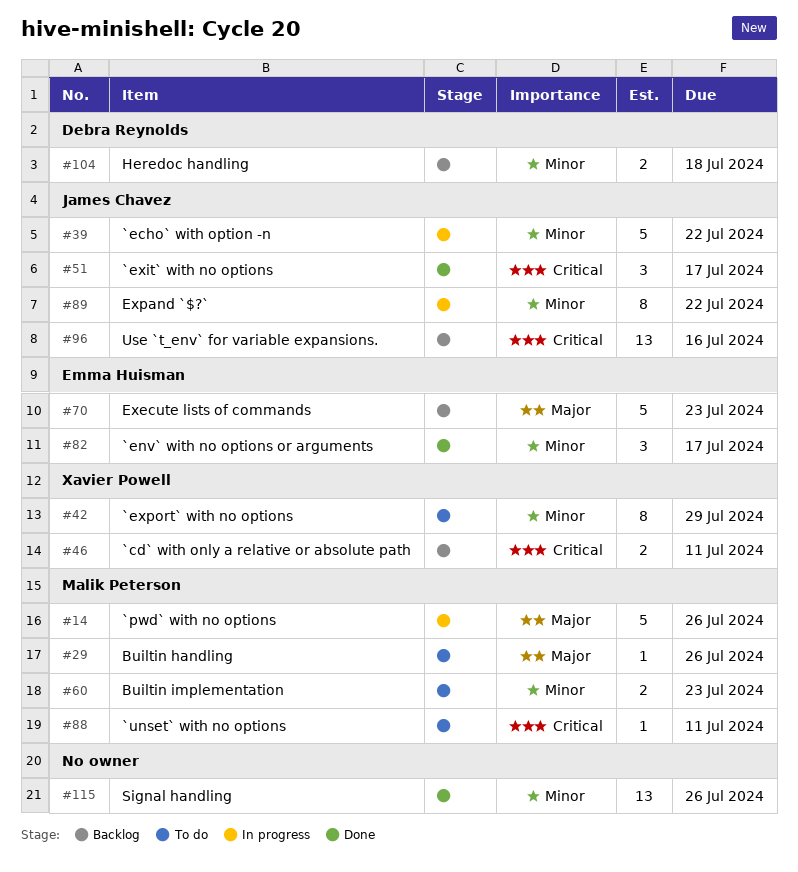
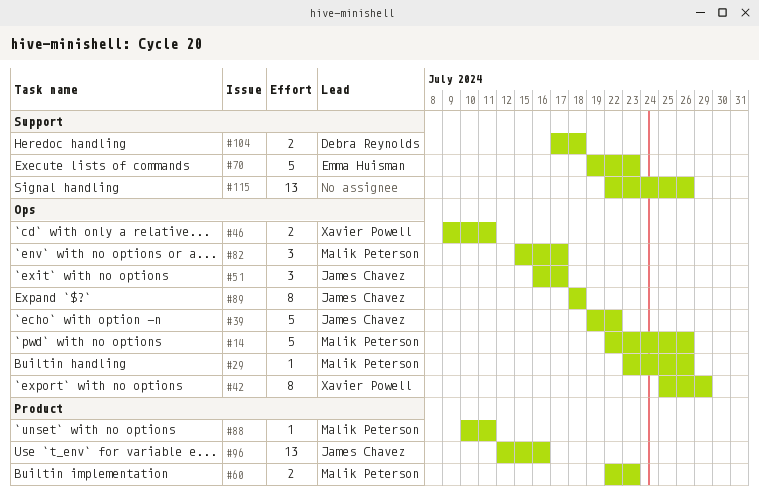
#82, owner: Emma Huisman -> Malik Peterson
#89, due: Jul 22 -> Jul 18

